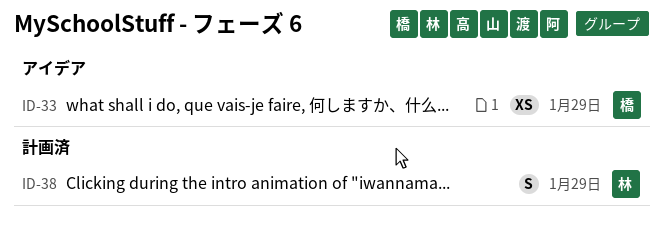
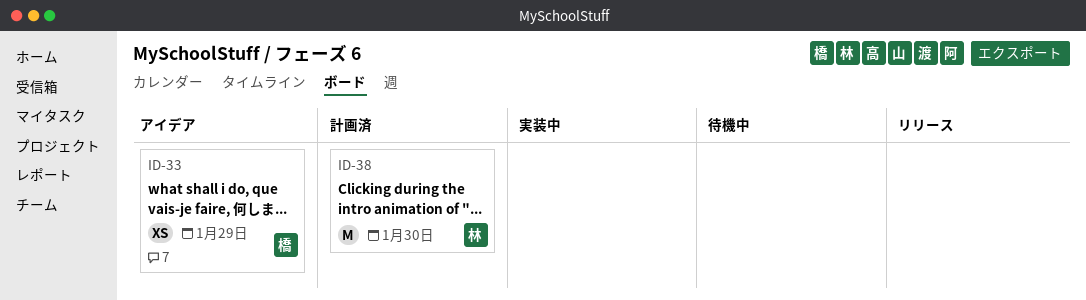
ID-38, estimate: S -> M
ID-38, due: Jan 29 -> Jan 30

